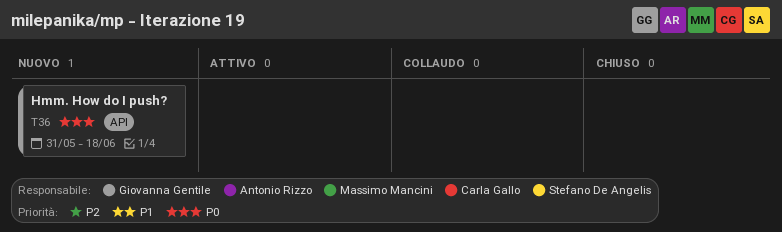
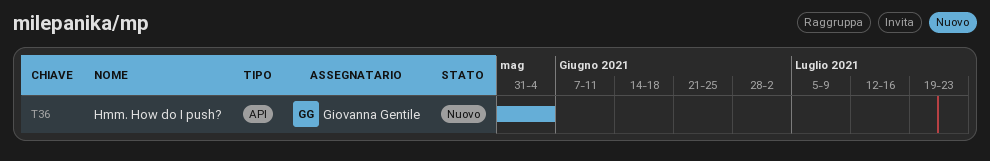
T36, due: Jun 18 -> Jun 4

